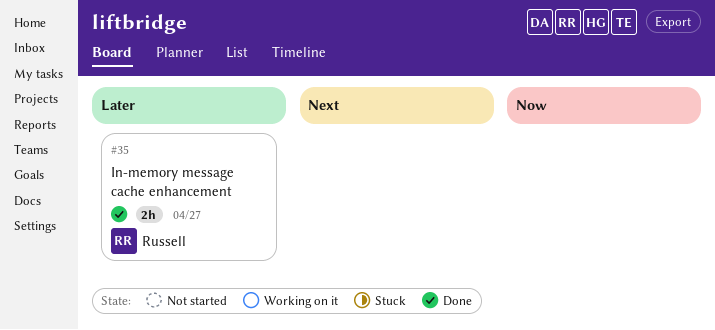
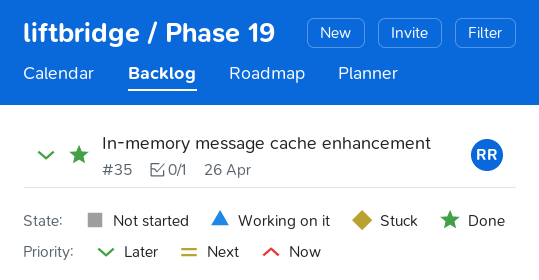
#35, due: Apr 27 -> Apr 26

